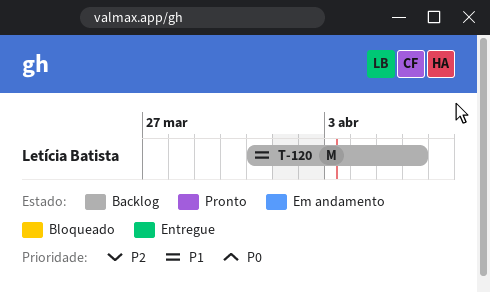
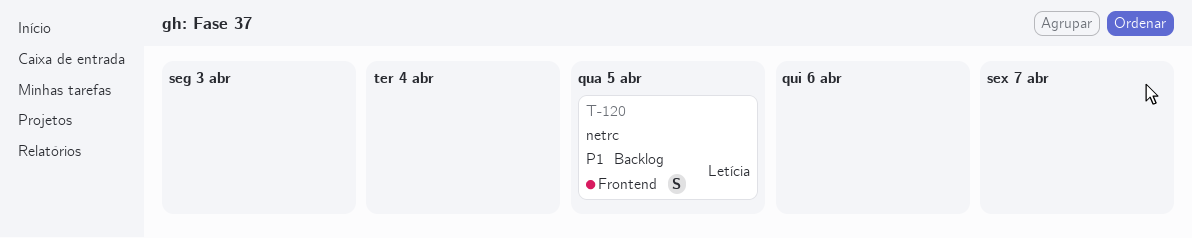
T-120, estimate: M -> S
T-120, due: Apr 6 -> Apr 5

